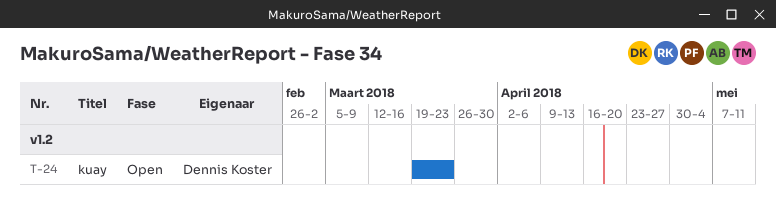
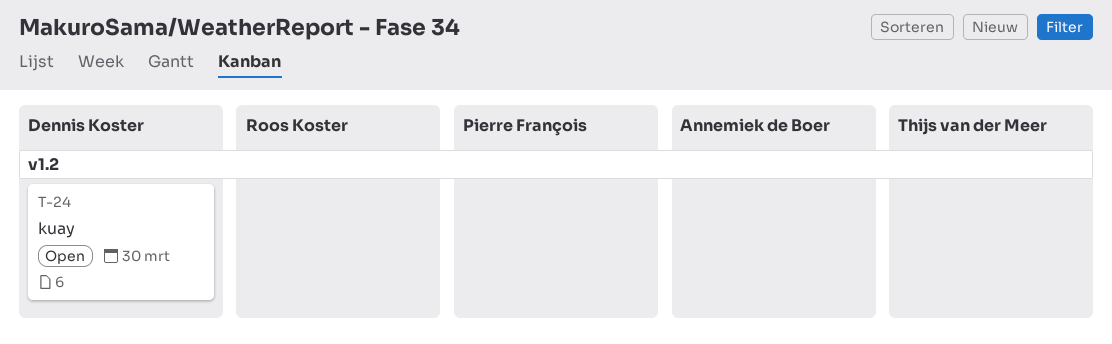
T-24, due: Mar 23 -> Mar 30

